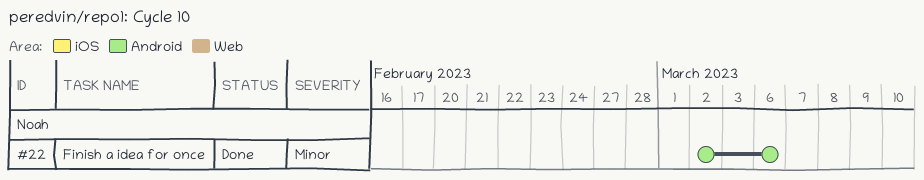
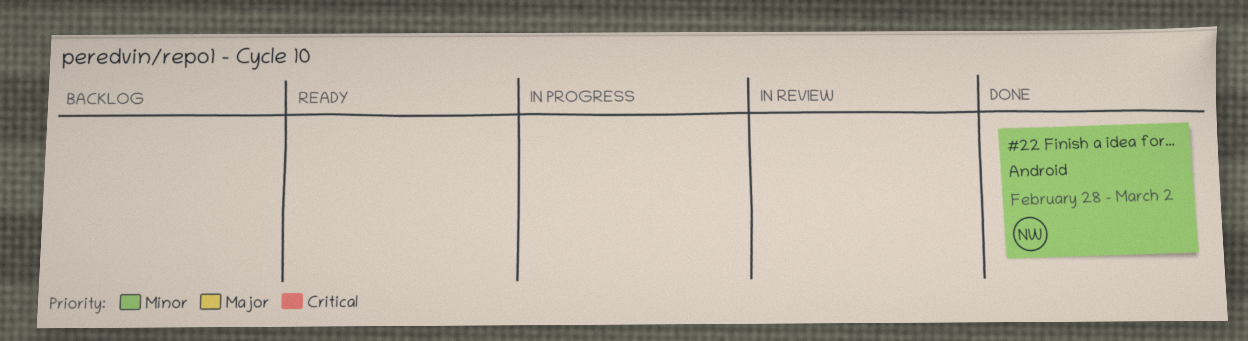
#22, start: Mar 2 -> Feb 28
#22, due: Mar 6 -> Mar 2

